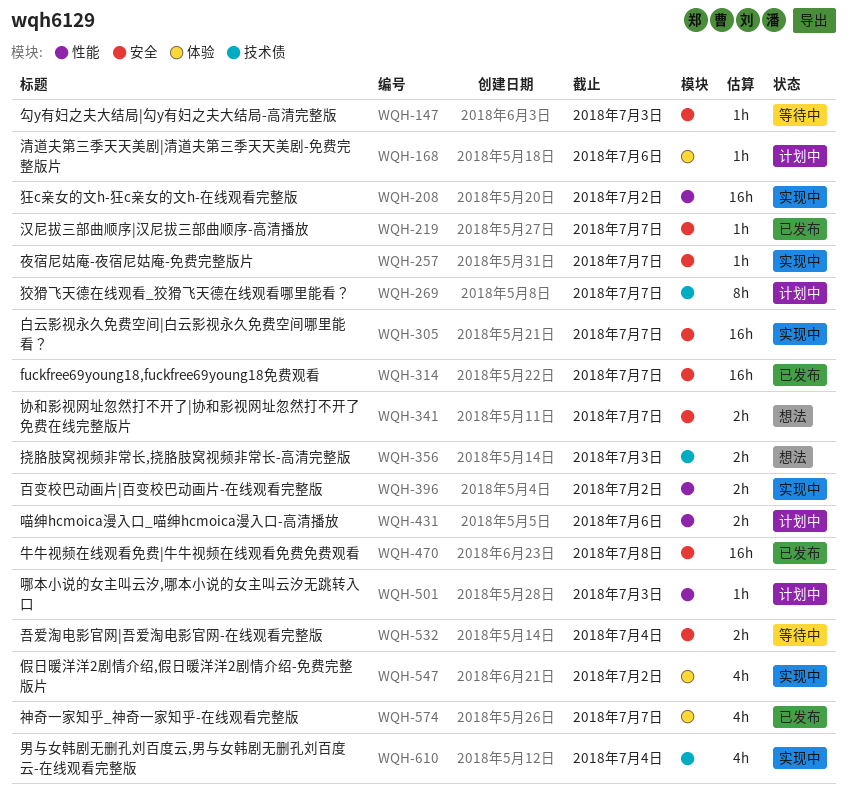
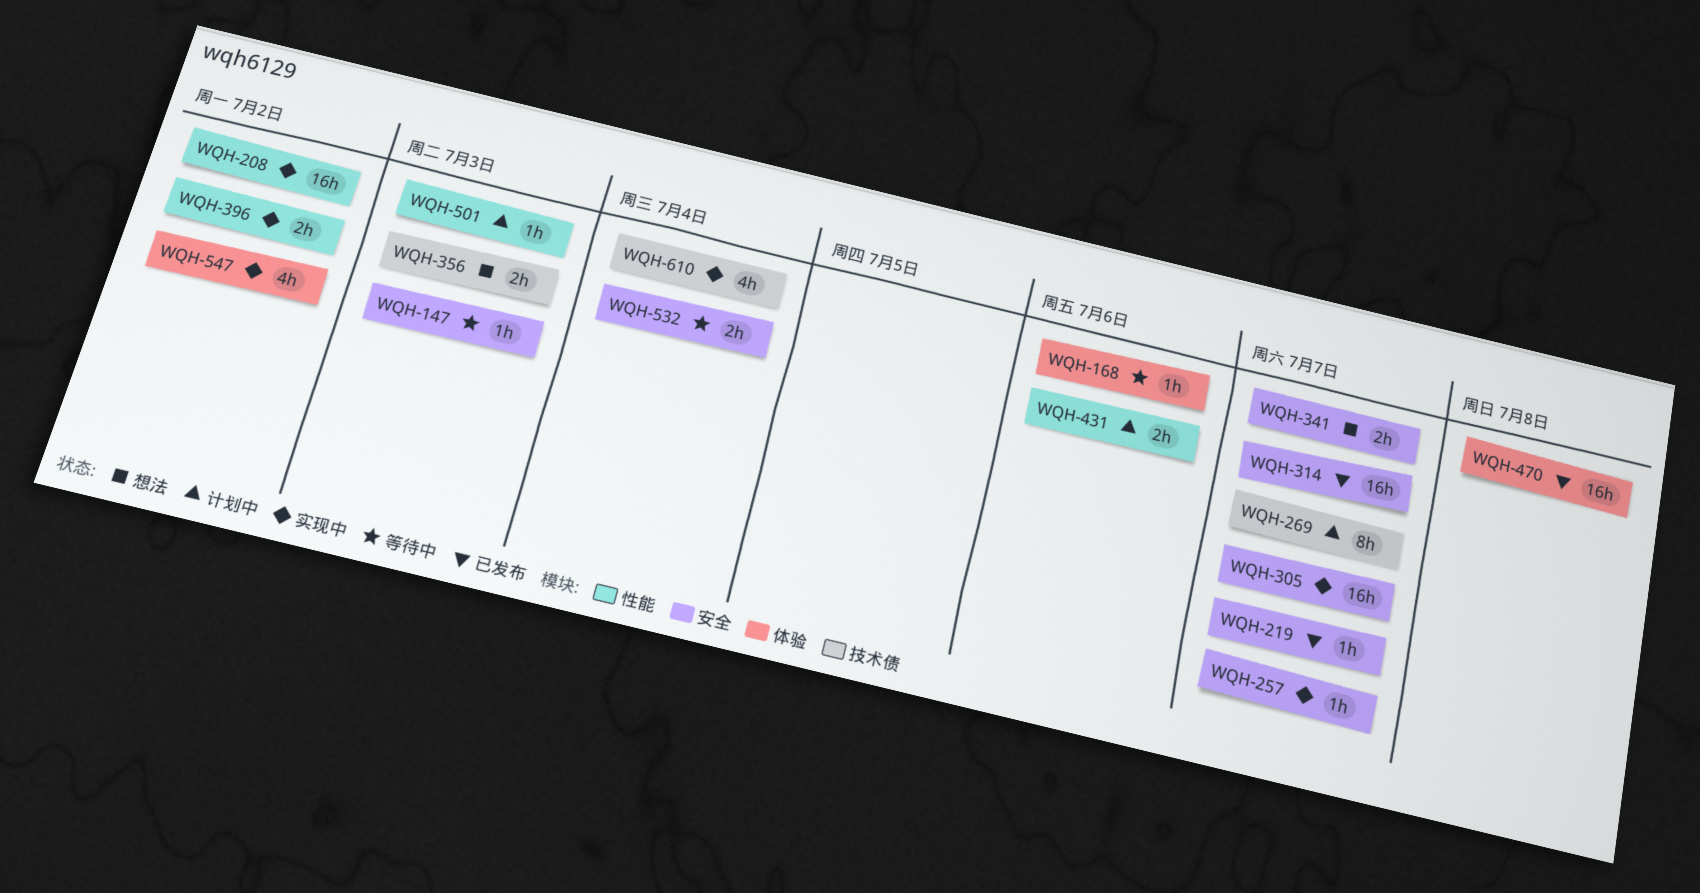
WQH-168, status: 计划中 -> 等待中
WQH-470, label: 安全 -> 体验
WQH-574: present -> none

